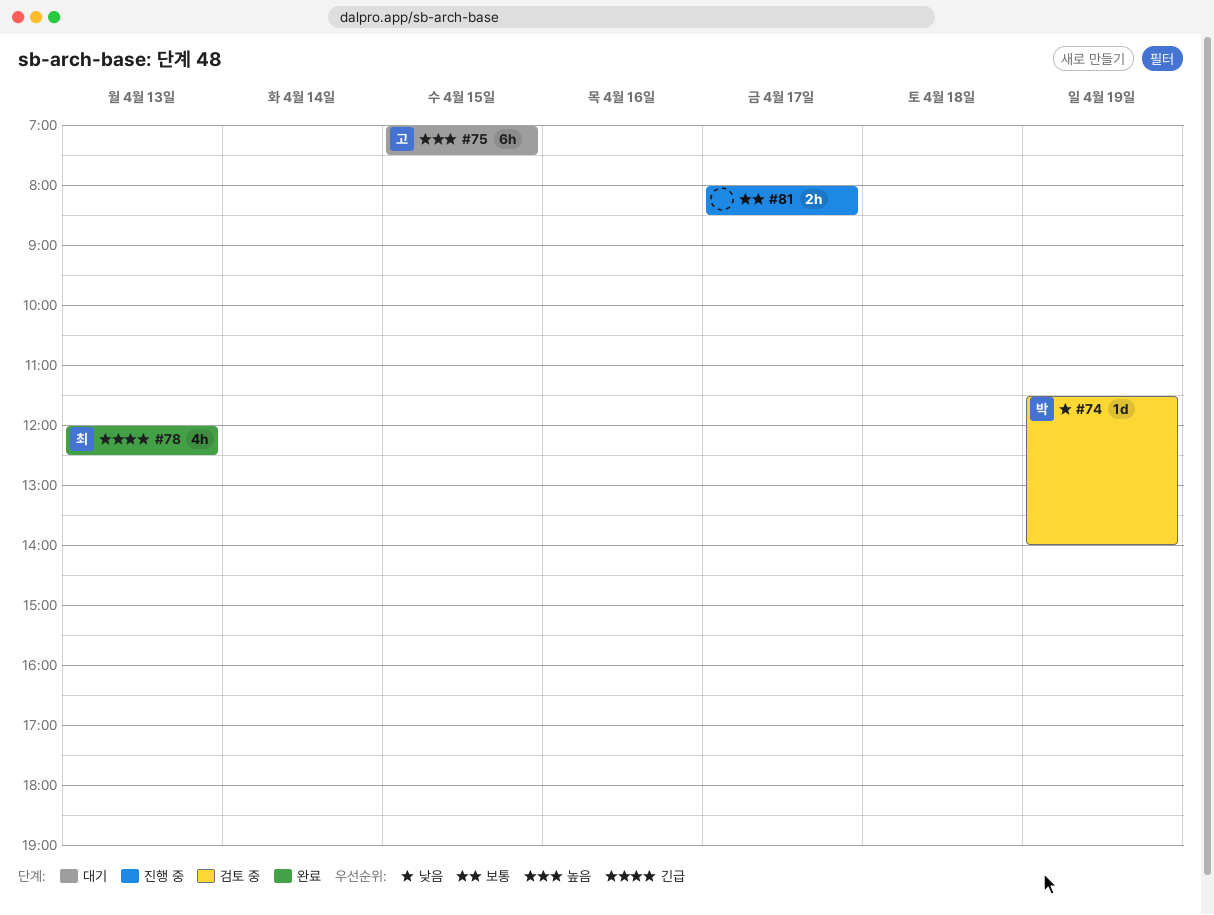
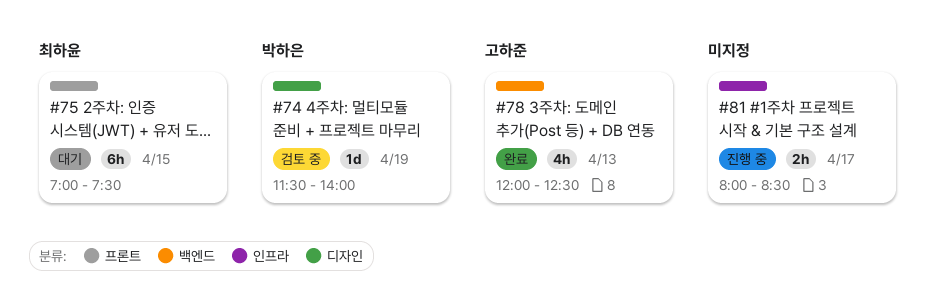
#75, owner: 고하준 -> 최하윤
#78, owner: 최하윤 -> 고하준

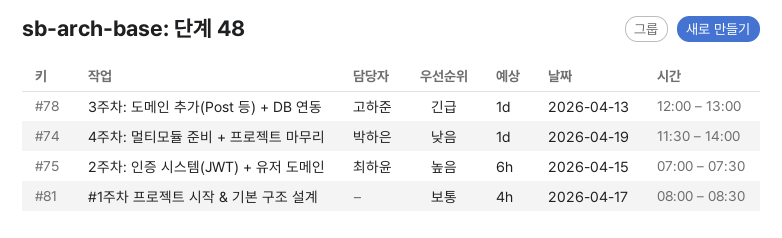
#78, estimate: 4h -> 1d
#78, ends: 12:30 -> 13:00
#81, estimate: 2h -> 4h

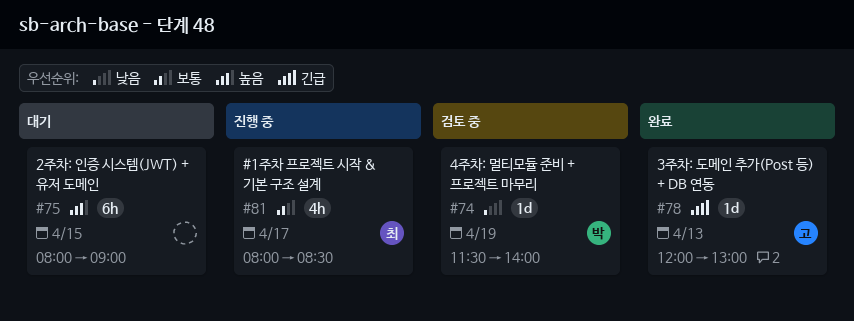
#75, owner: 최하윤 -> none
#75, begins: 07:00 -> 08:00
#75, ends: 07:30 -> 09:00
#81, owner: none -> 최하윤

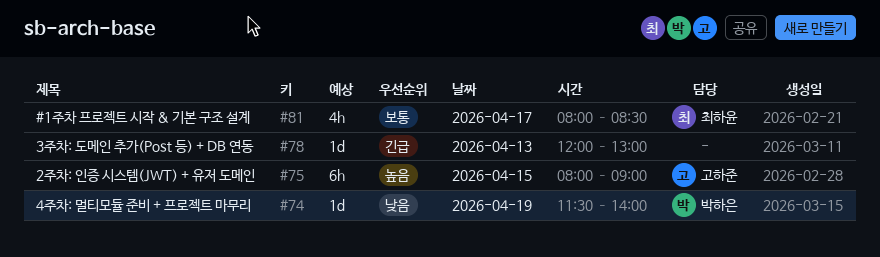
#75, owner: none -> 고하준
#78, owner: 고하준 -> none

